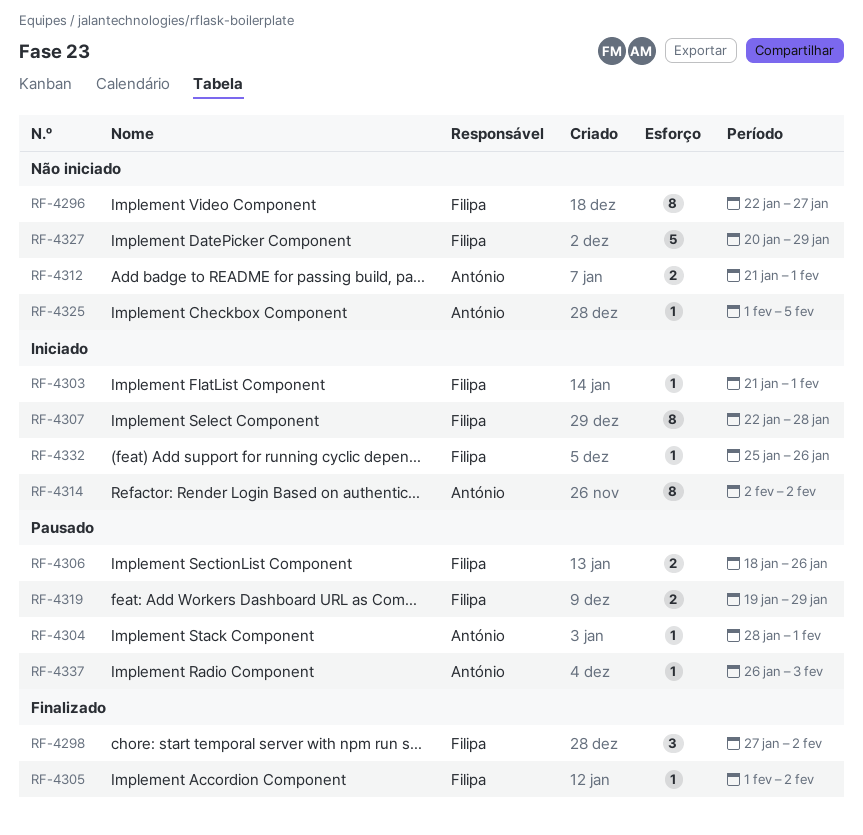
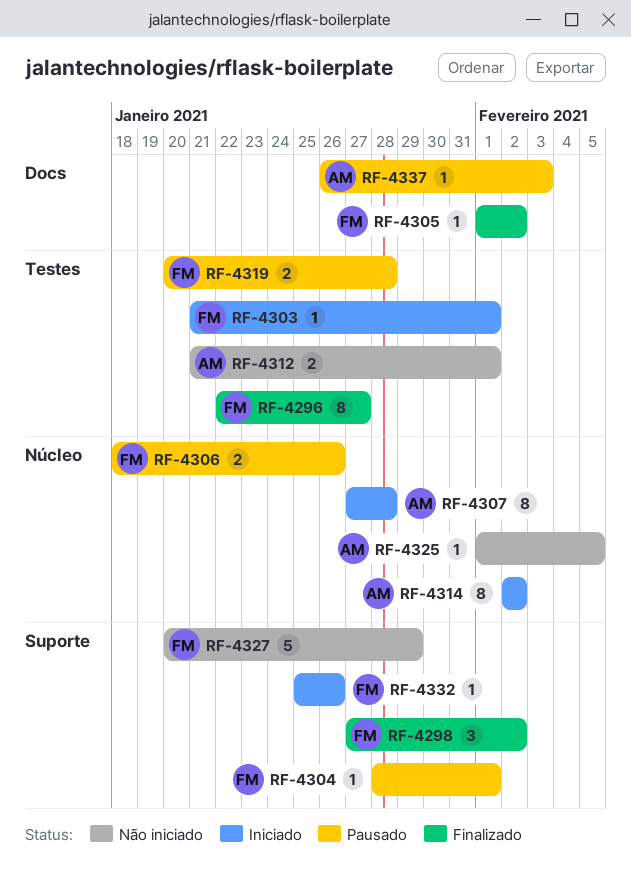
RF-4296, status: Não iniciado -> Finalizado
RF-4304, owner: António -> Filipa
RF-4307, owner: Filipa -> António
RF-4307, start: Jan 22 -> Jan 27
RF-4319, start: Jan 19 -> Jan 20
RF-4319, due: Jan 29 -> Jan 28

